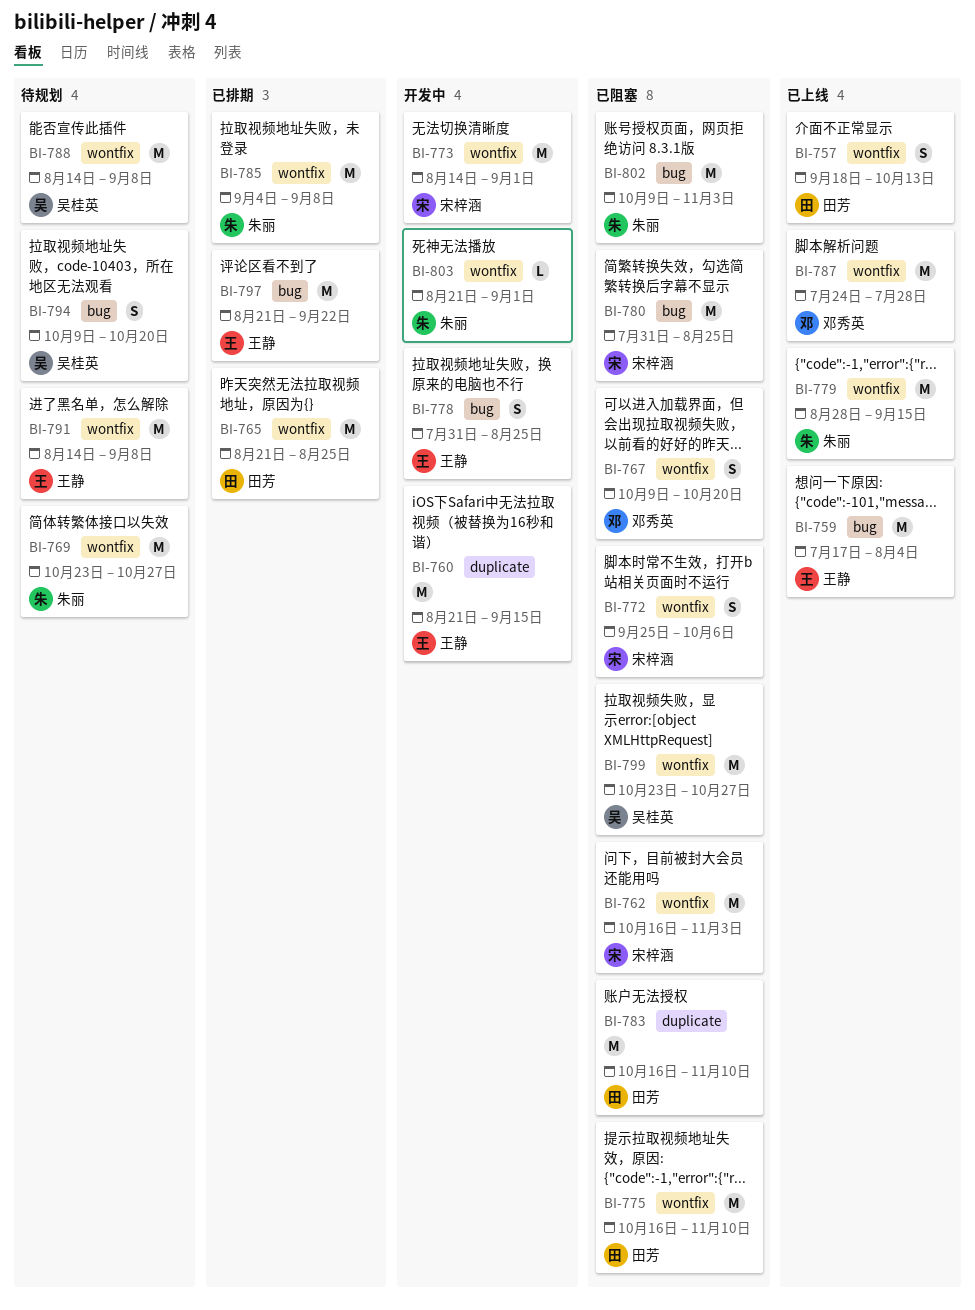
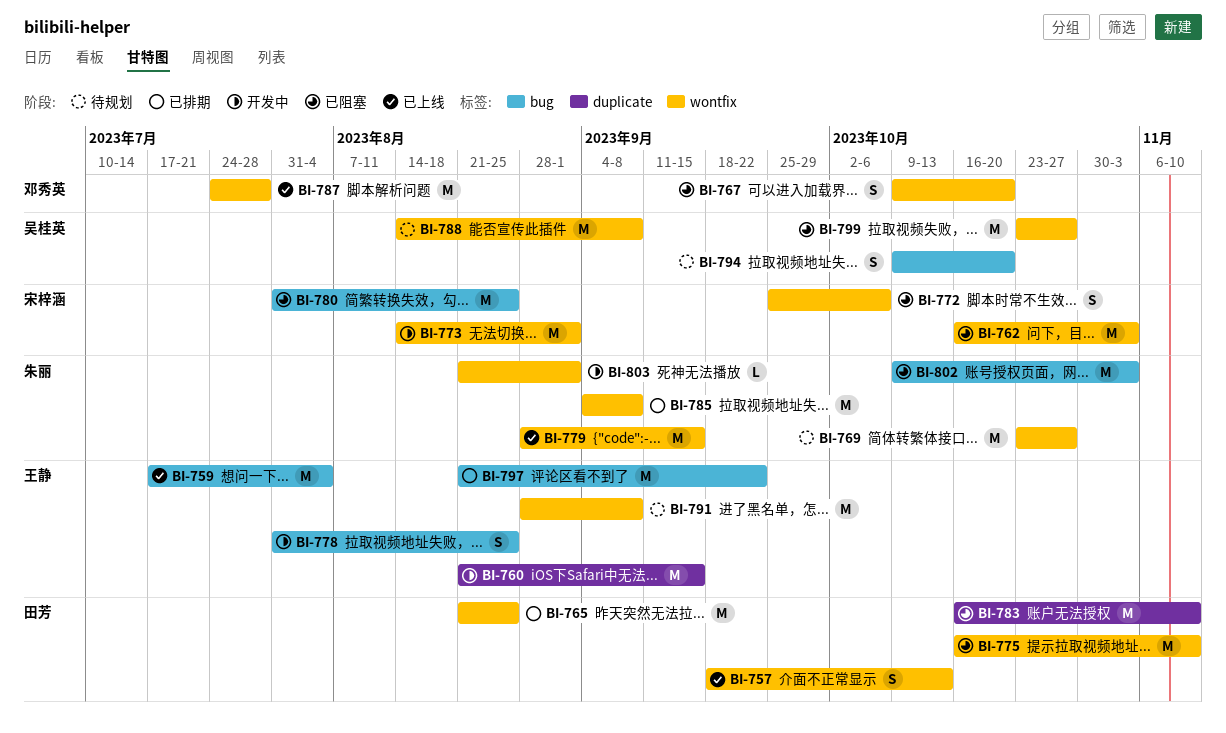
BI-791, start: Aug 14 -> Aug 28

